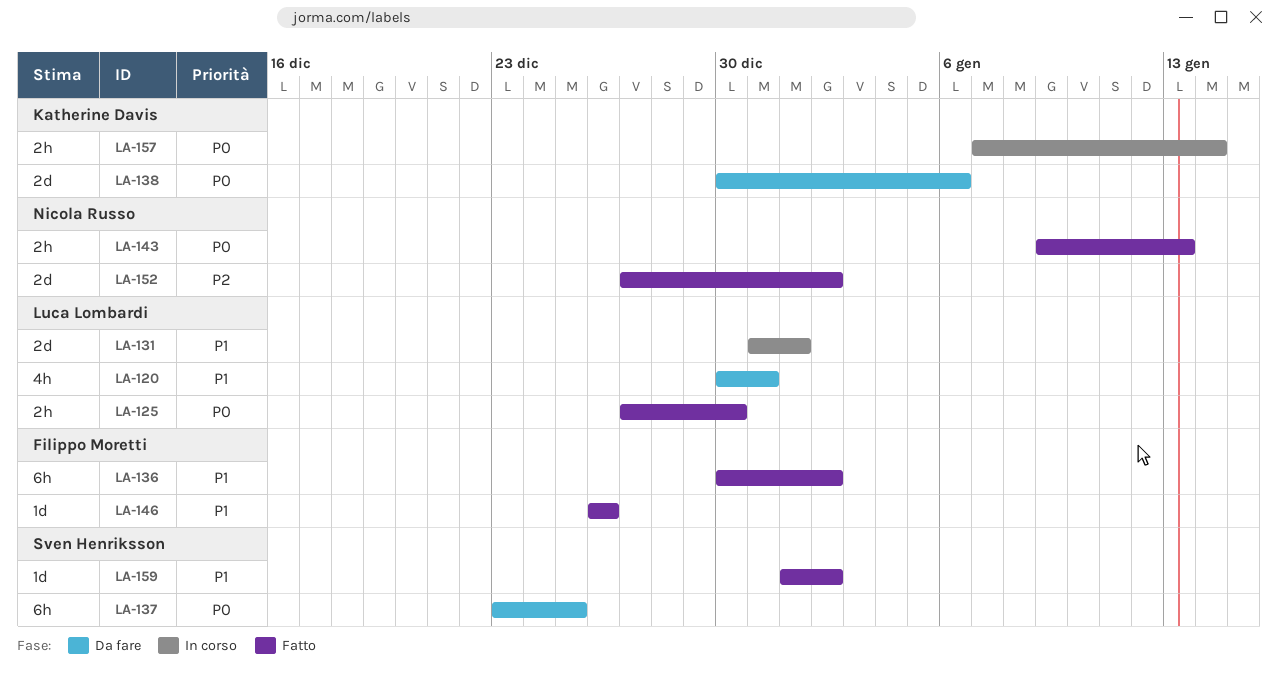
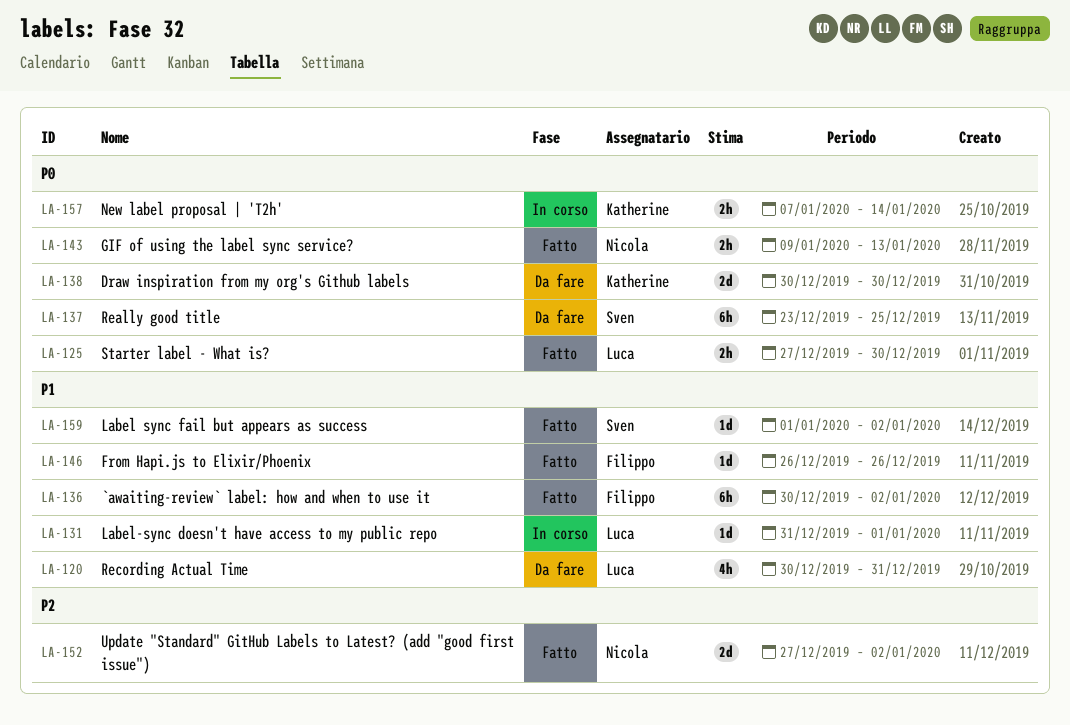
LA-131, estimate: 2d -> 1d
LA-138, due: Jan 6 -> Dec 30

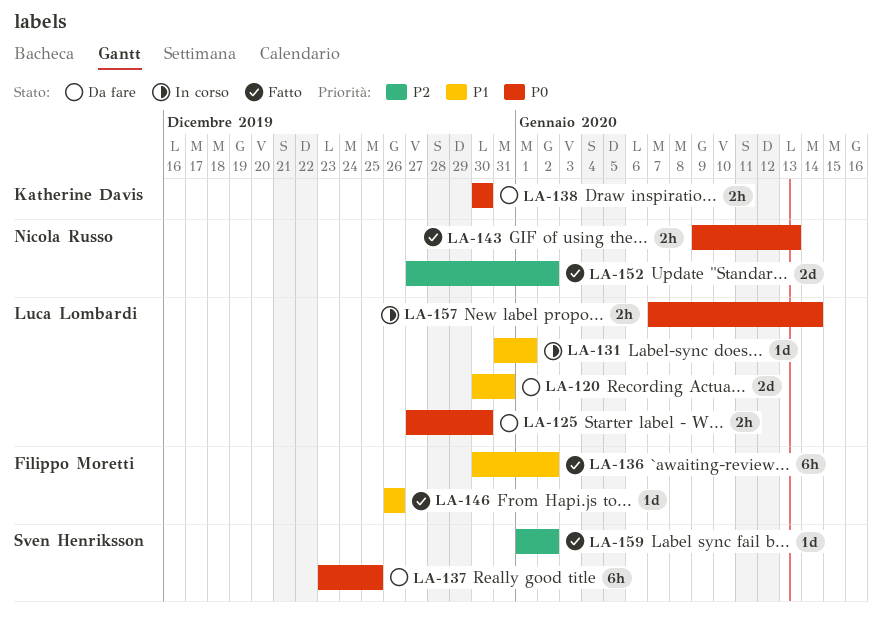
LA-120, estimate: 4h -> 2d
LA-125, status: Fatto -> Da fare
LA-138, estimate: 2d -> 2h
LA-157, owner: Katherine Davis -> Luca Lombardi
LA-159, priority: P1 -> P2

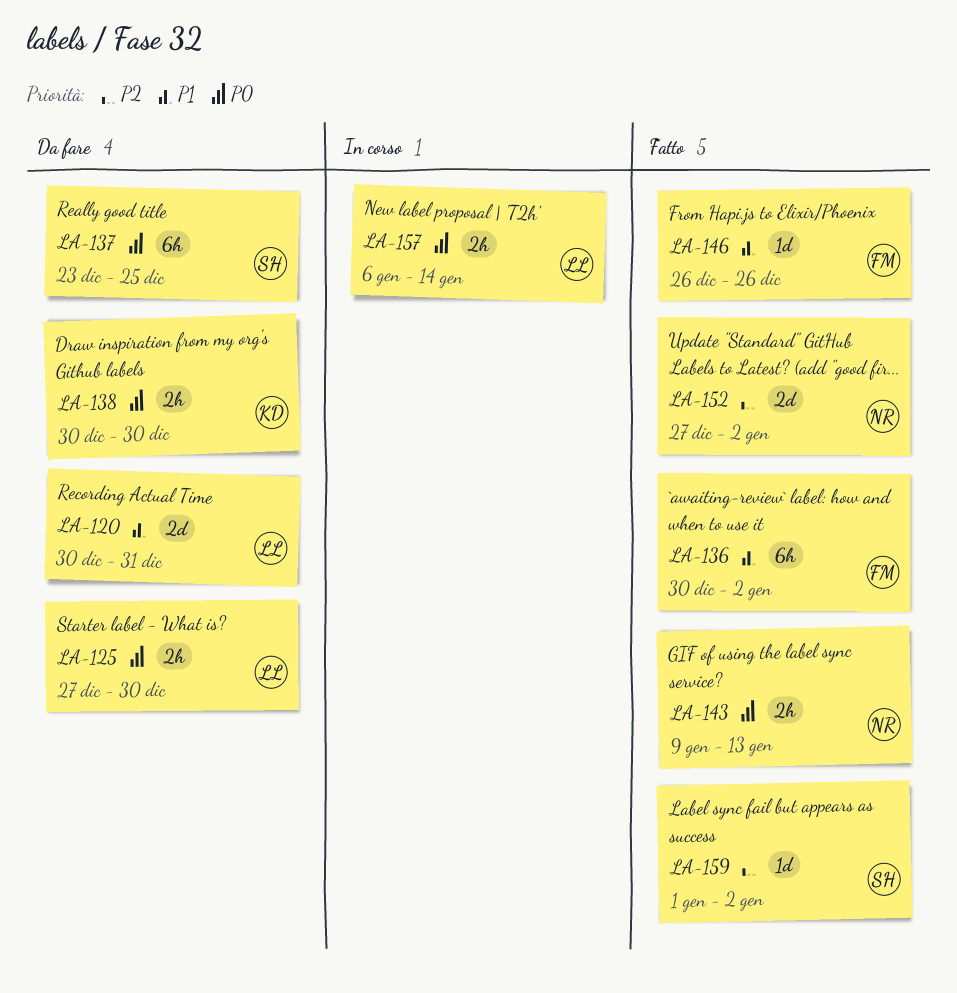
LA-131: present -> none
LA-157, start: Jan 7 -> Jan 6

